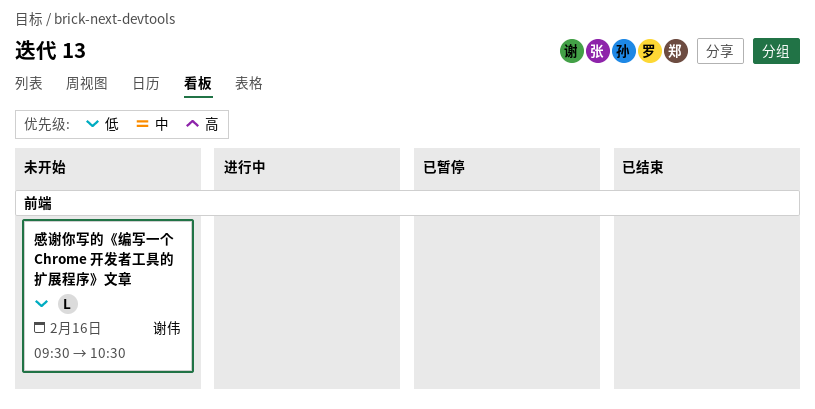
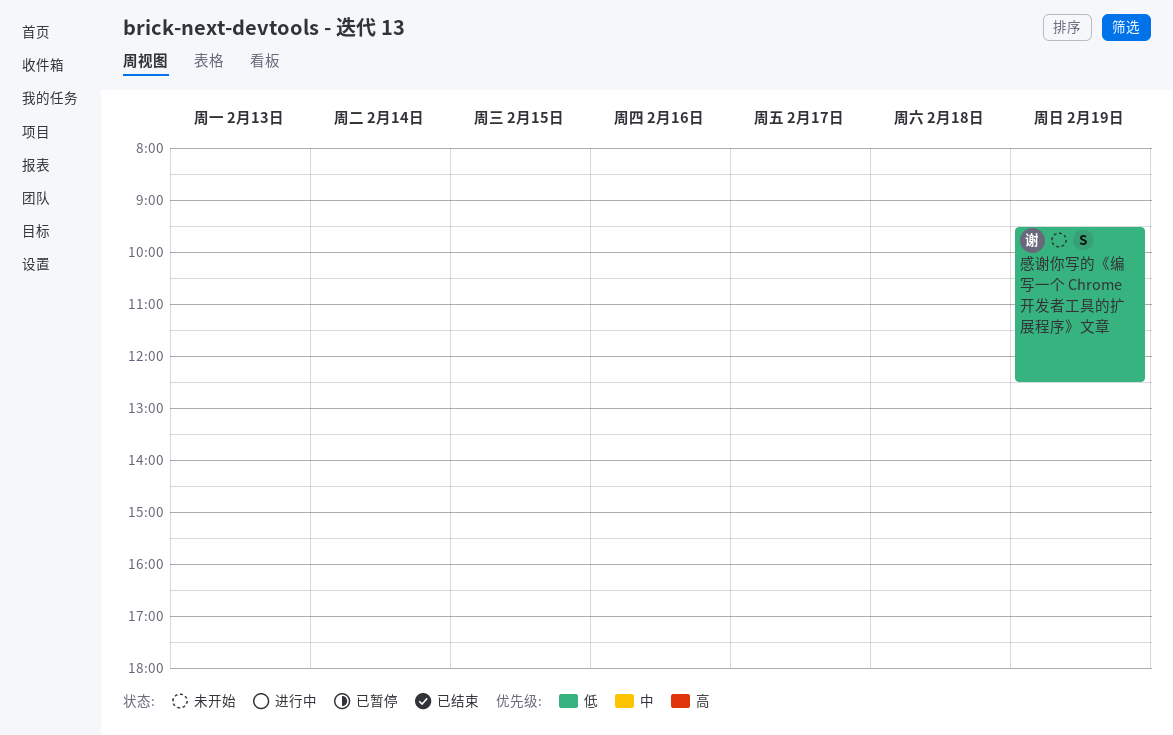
感谢你写的《编写一个 Chrome 开发者工具的扩展程序》文章, estimate: L -> S
感谢你写的《编写一个 Chrome 开发者工具的扩展程序》文章, day: Feb 16 -> Feb 19
感谢你写的《编写一个 Chrome 开发者工具的扩展程序》文章, ends: 10:30 -> 12:30

